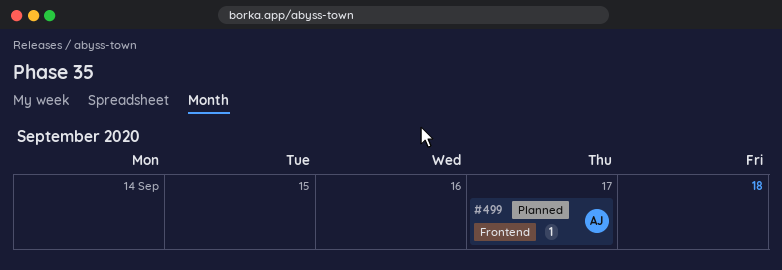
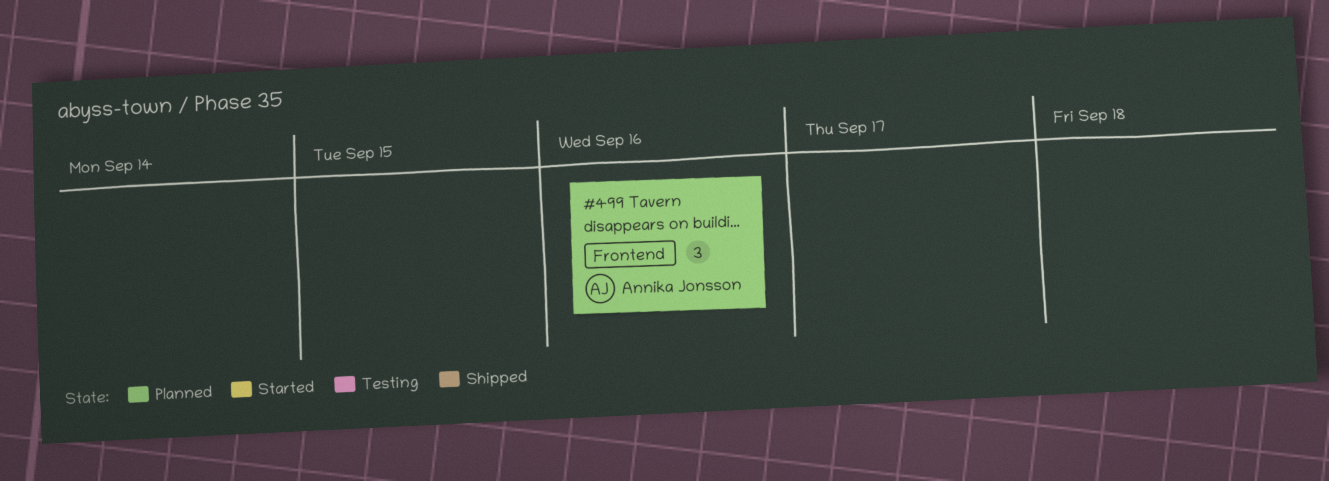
#499, estimate: 1 -> 3
#499, due: Sep 17 -> Sep 16

